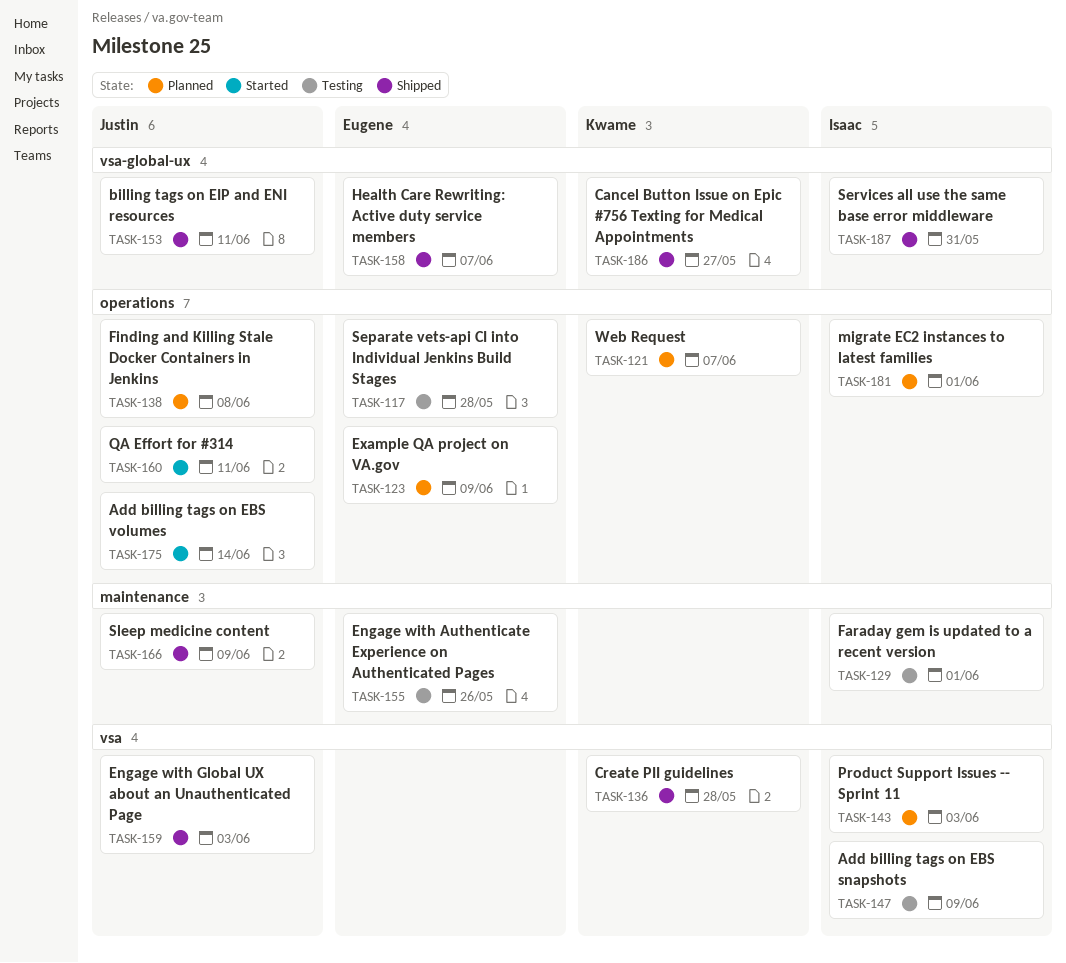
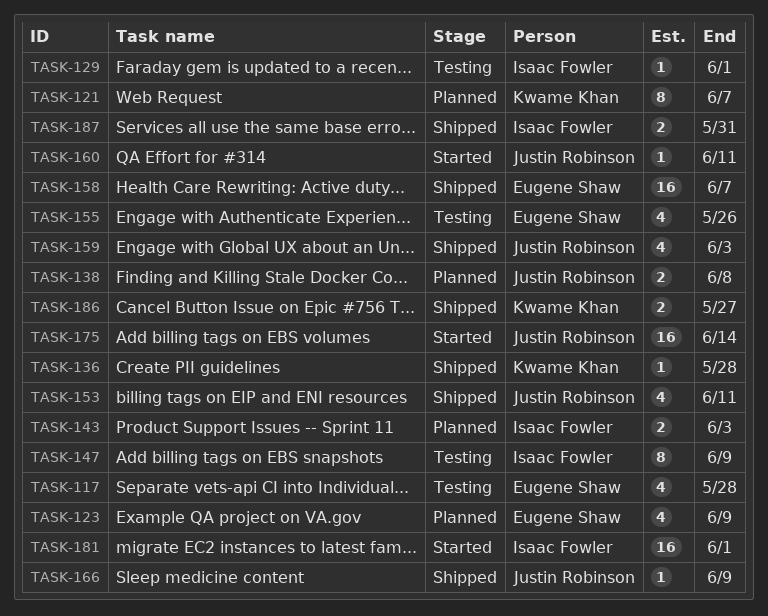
TASK-181, status: Planned -> Started

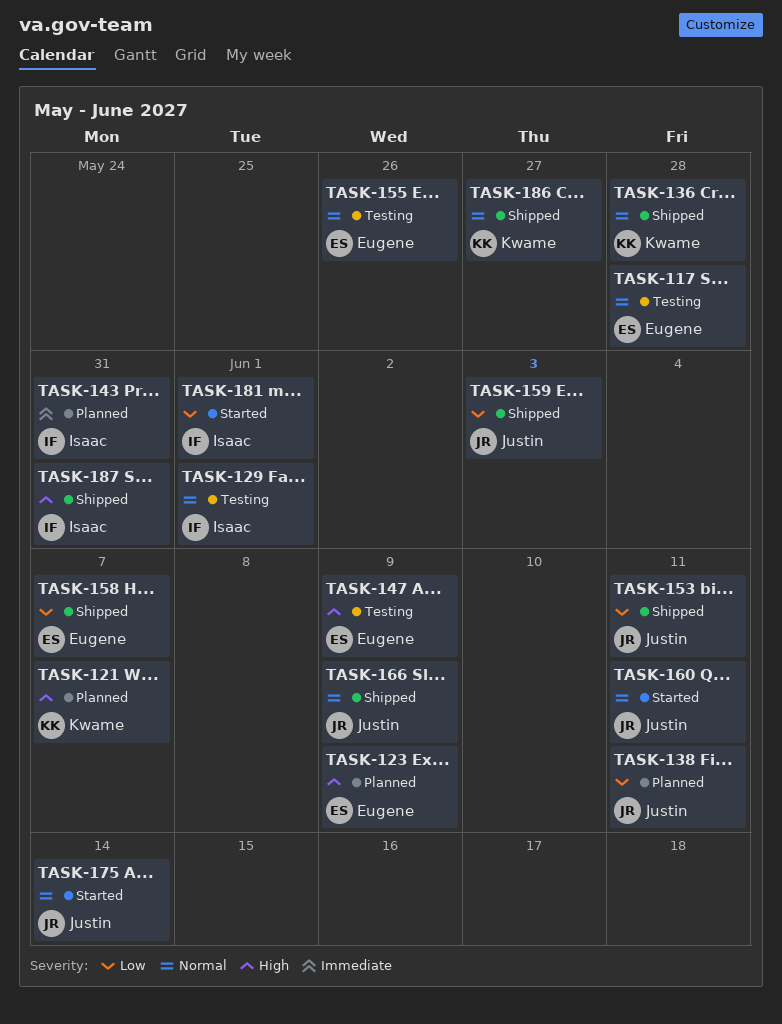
TASK-138, due: Jun 8 -> Jun 11
TASK-143, due: Jun 3 -> May 31
TASK-147, owner: Isaac Fowler -> Eugene Shaw

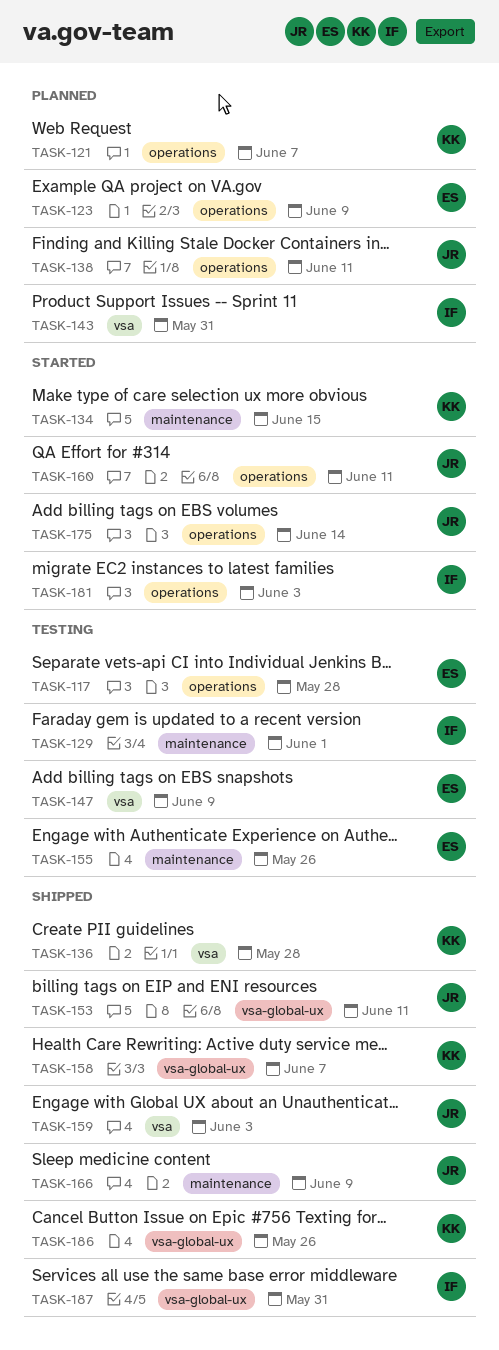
TASK-134: none -> present
TASK-158, owner: Eugene -> Kwame
TASK-181, due: Jun 1 -> Jun 3
TASK-186, due: May 27 -> May 26

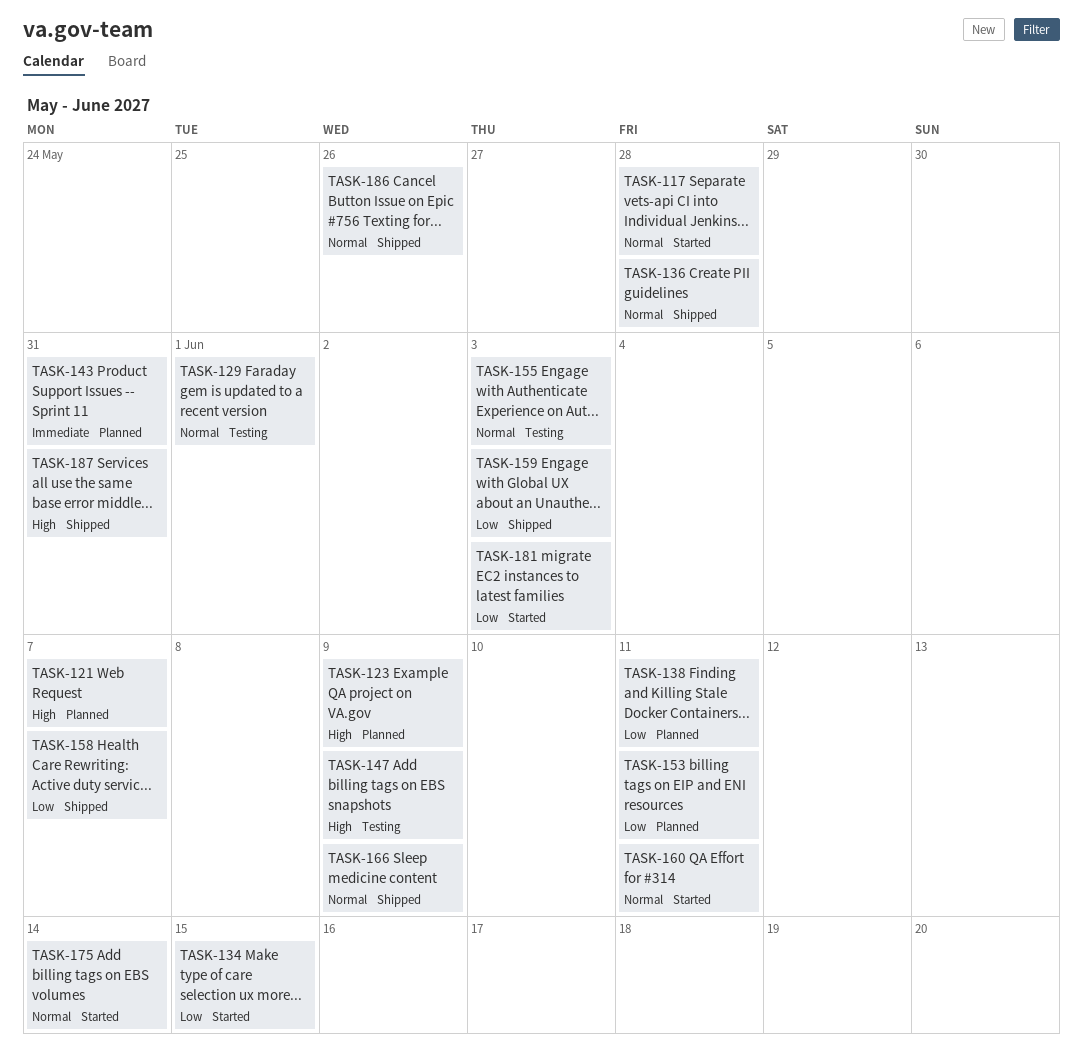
TASK-117, status: Testing -> Started
TASK-153, status: Shipped -> Planned
TASK-155, due: May 26 -> Jun 3

